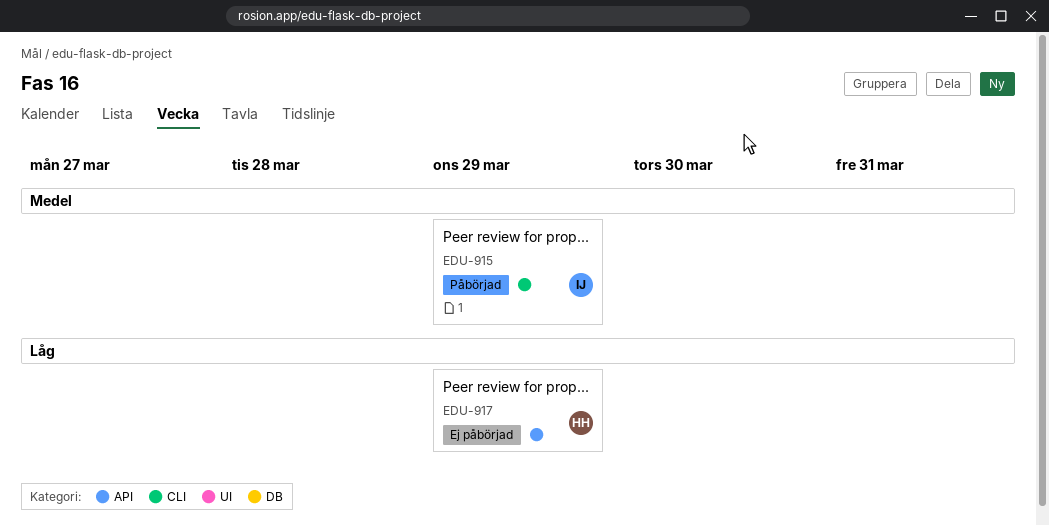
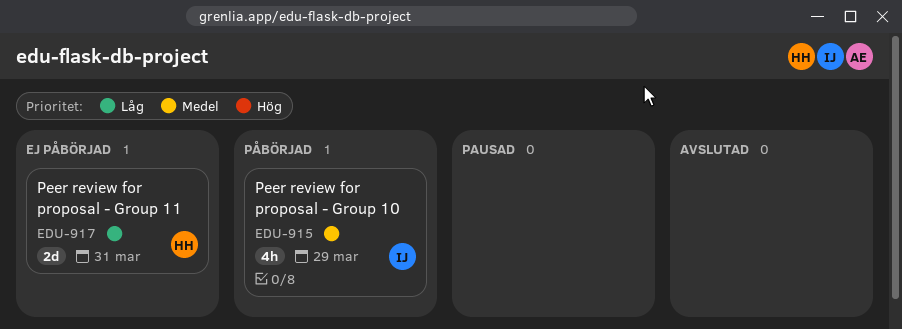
EDU-917, due: Mar 29 -> Mar 31

